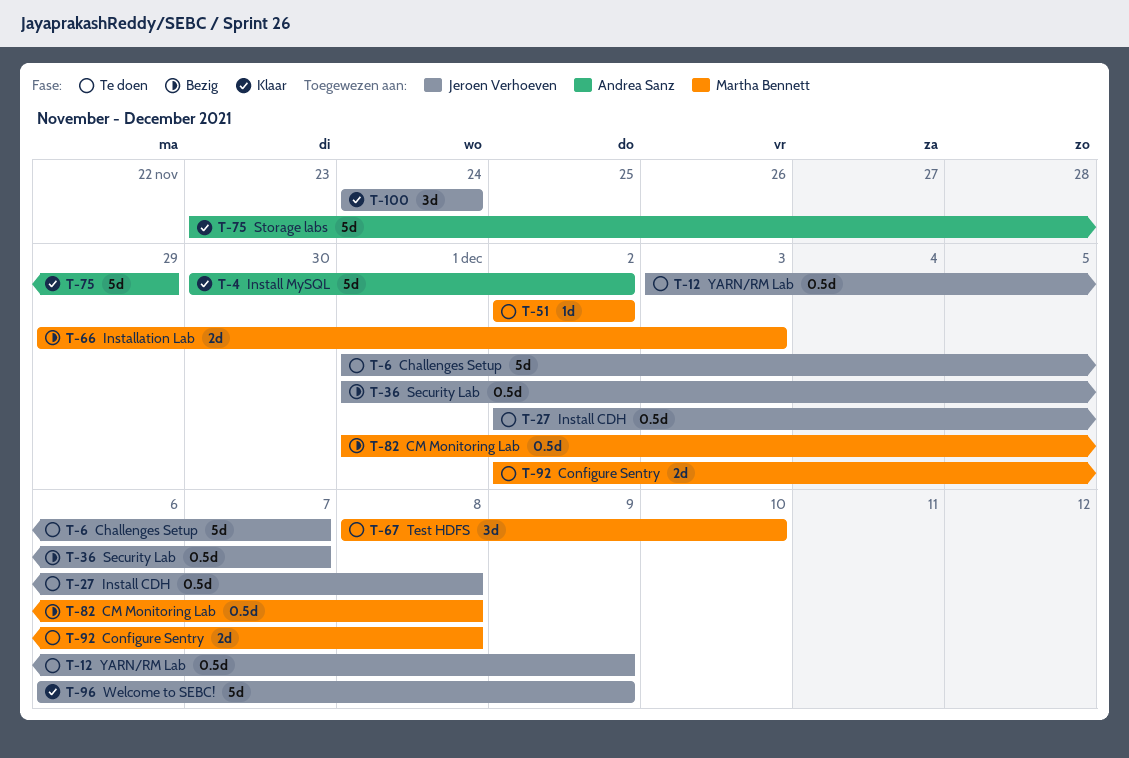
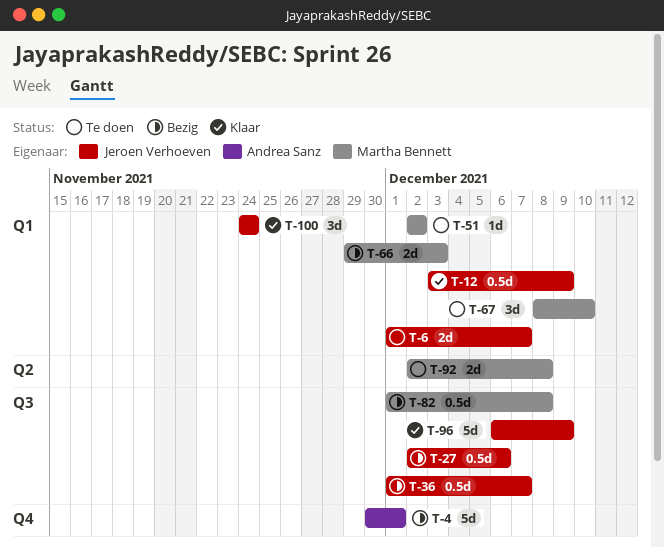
T-4, status: Klaar -> Bezig
T-4, due: Dec 2 -> Dec 1
T-6, estimate: 5d -> 2d
T-12, status: Te doen -> Klaar
T-27, status: Te doen -> Bezig
T-27, due: Dec 8 -> Dec 6
T-75: present -> none

